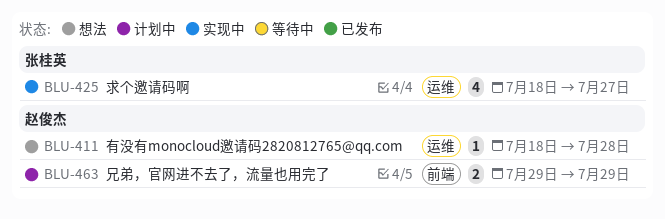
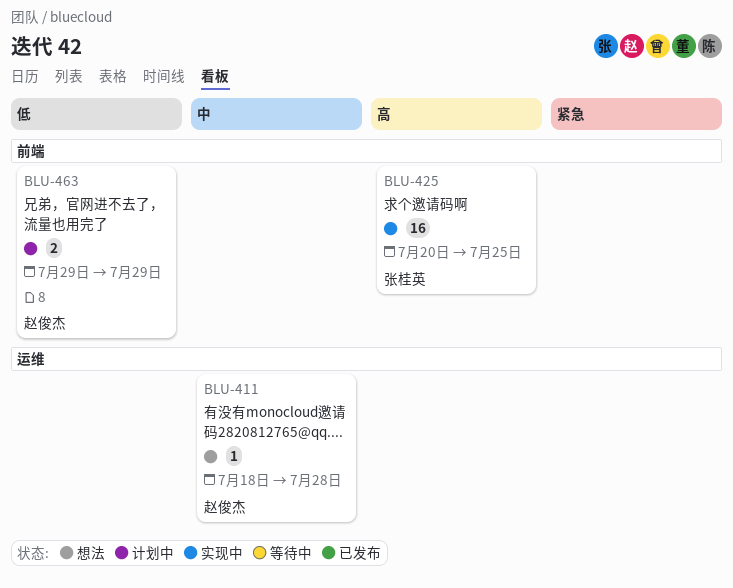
BLU-425, label: 运维 -> 前端
BLU-425, estimate: 4 -> 16
BLU-425, start: Jul 18 -> Jul 20
BLU-425, due: Jul 27 -> Jul 25

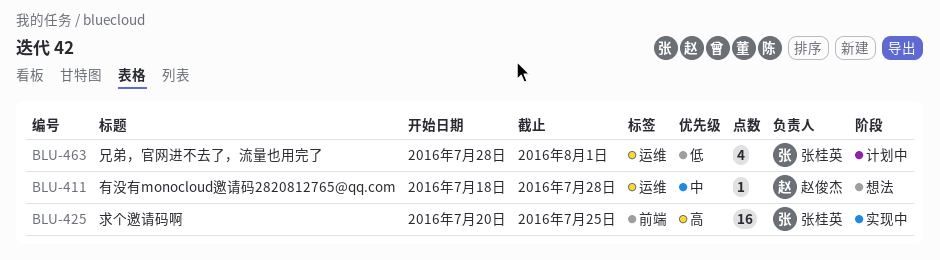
BLU-463, owner: 赵俊杰 -> 张桂英
BLU-463, label: 前端 -> 运维
BLU-463, estimate: 2 -> 4
BLU-463, start: Jul 29 -> Jul 28
BLU-463, due: Jul 29 -> Aug 1

